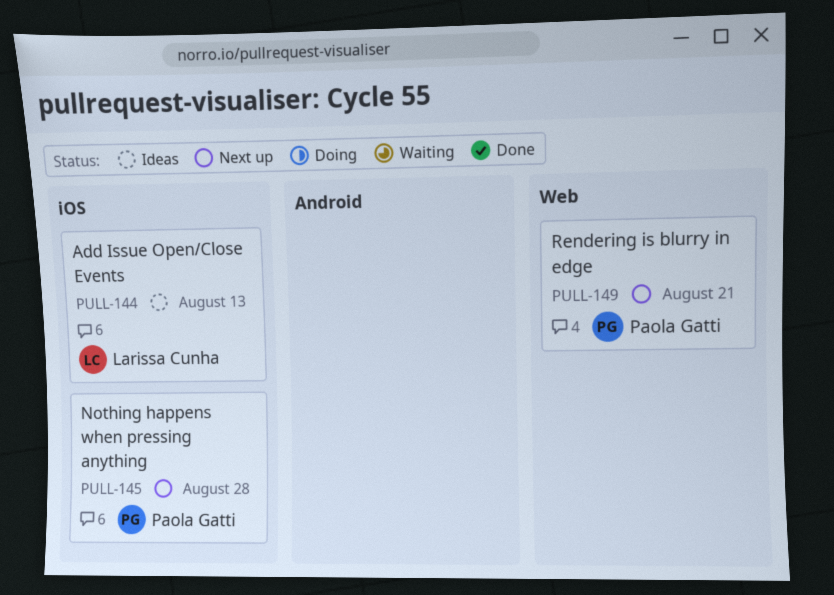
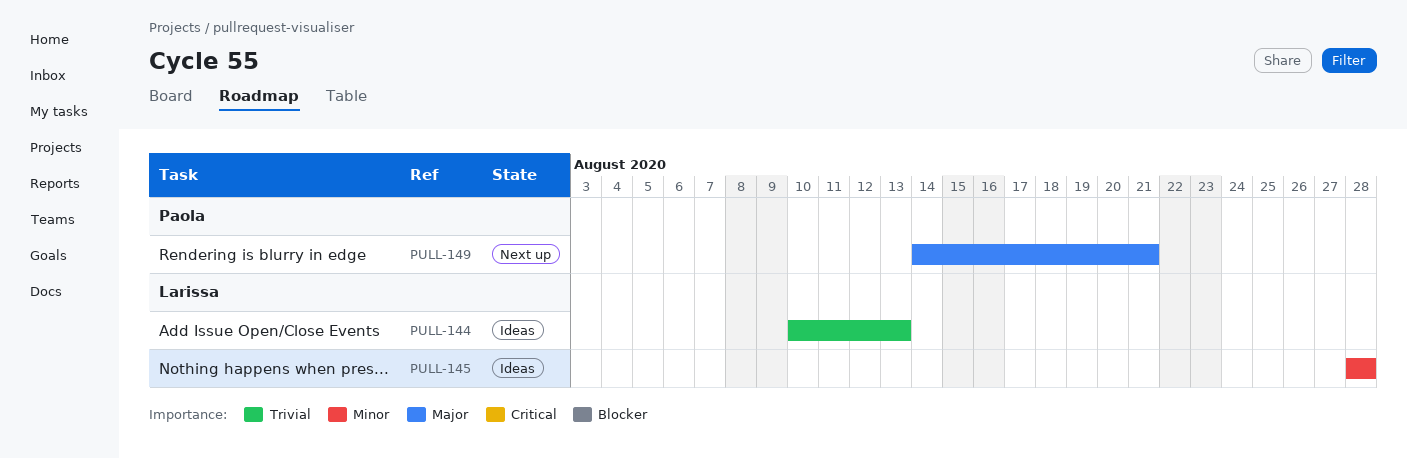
PULL-145, status: Next up -> Ideas
PULL-145, owner: Paola Gatti -> Larissa Cunha

